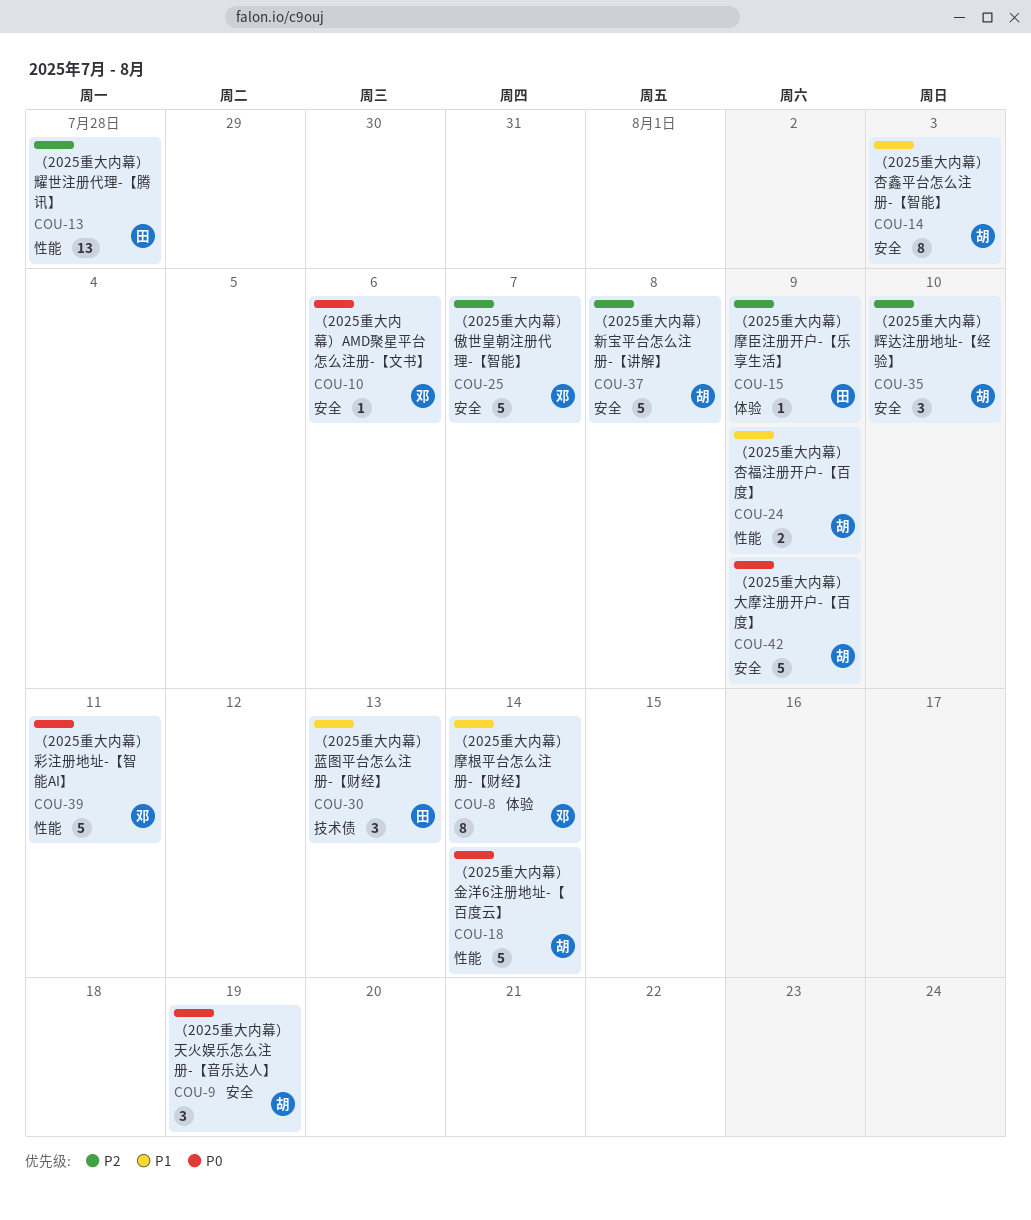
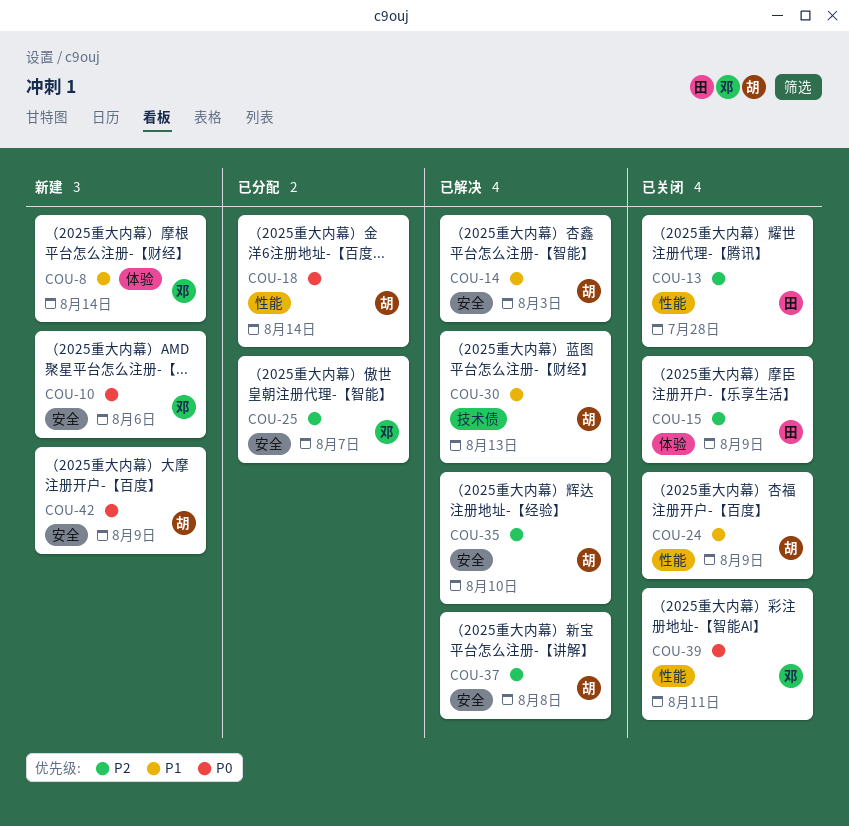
COU-9: present -> none
COU-30, owner: 田 -> 胡

